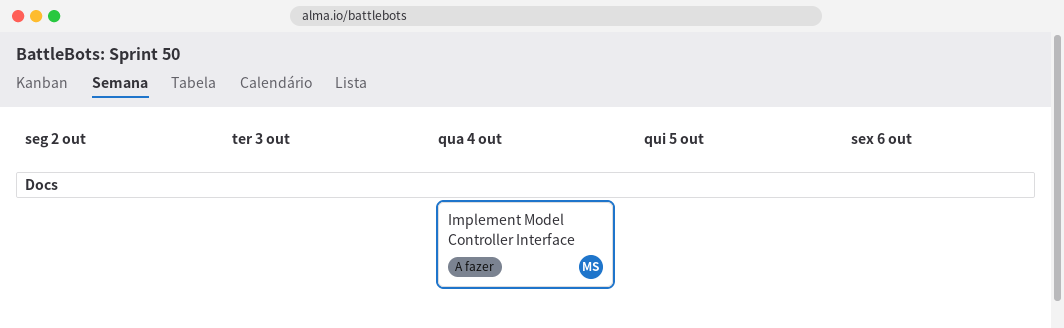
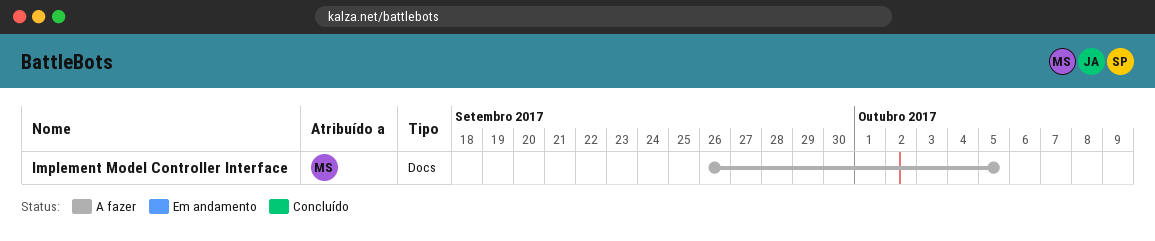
Implement Model Controller Interface, due: Oct 4 -> Oct 5

